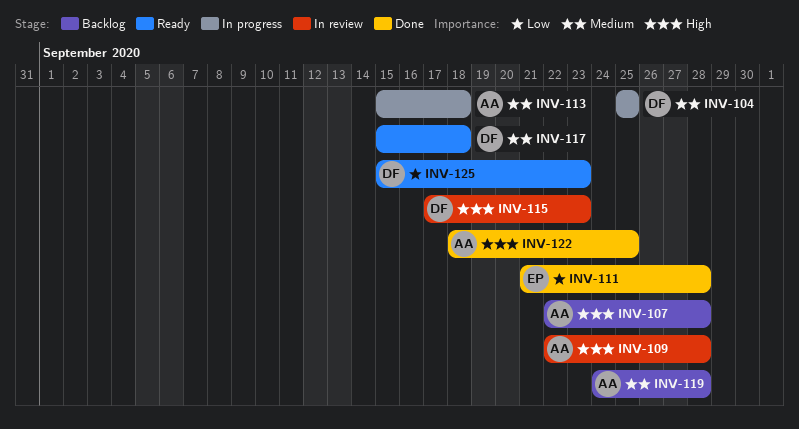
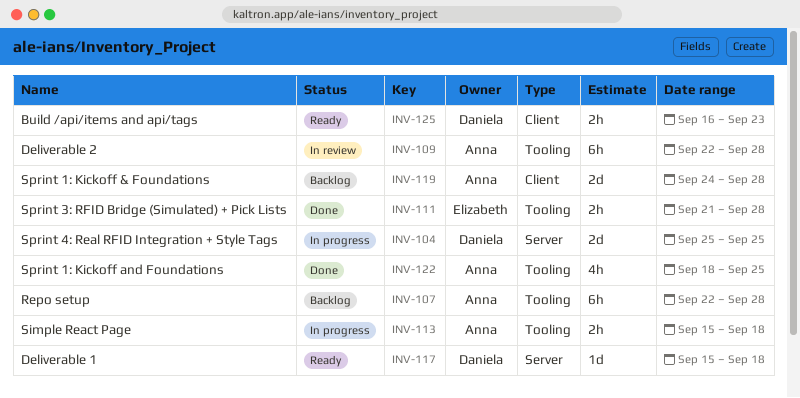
INV-115: present -> none
INV-125, start: Sep 15 -> Sep 16

